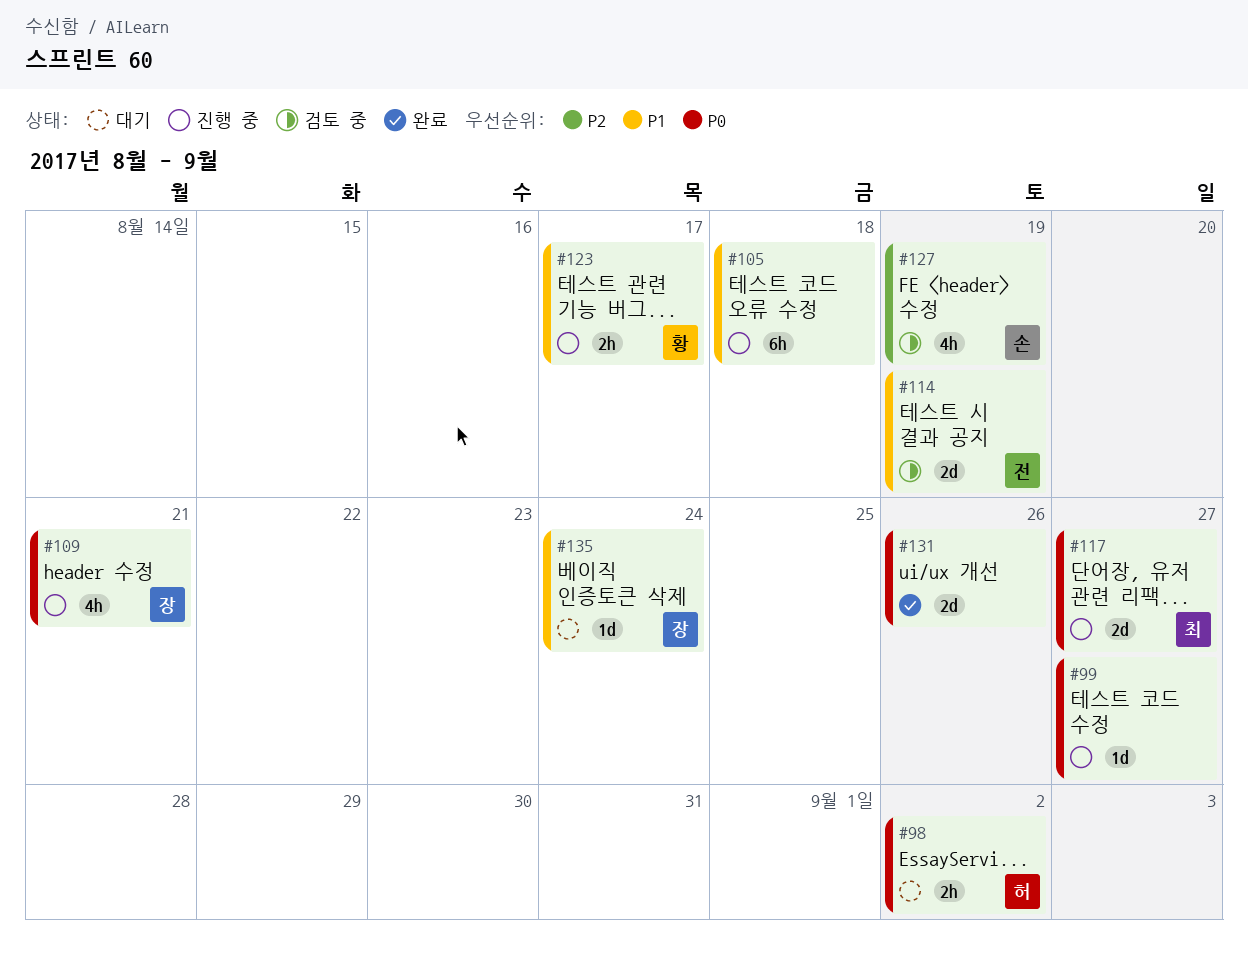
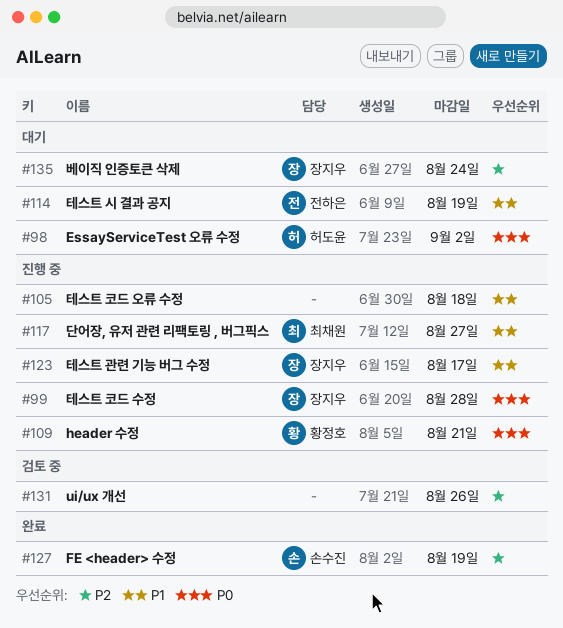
#99, owner: none -> 장지우
#99, due: Aug 27 -> Aug 28
#109, owner: 장지우 -> 황정호
#114, status: 검토 중 -> 대기
#117, priority: P0 -> P1
#123, owner: 황정호 -> 장지우
#127, status: 검토 중 -> 완료
#131, status: 완료 -> 검토 중
#131, priority: P0 -> P2
#135, priority: P1 -> P2

